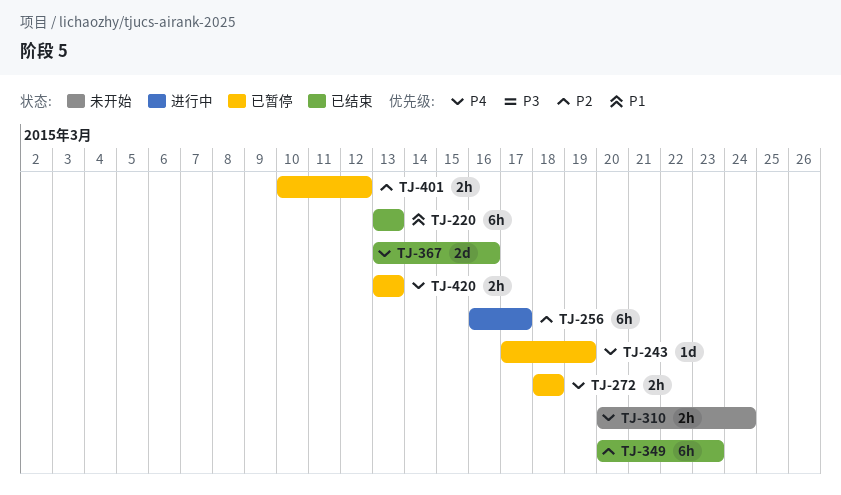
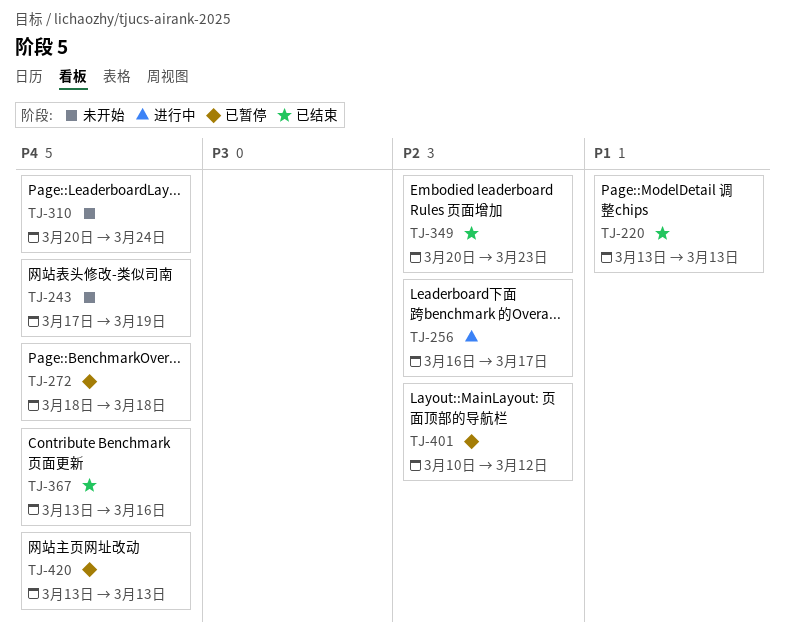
TJ-243, status: 已暂停 -> 未开始

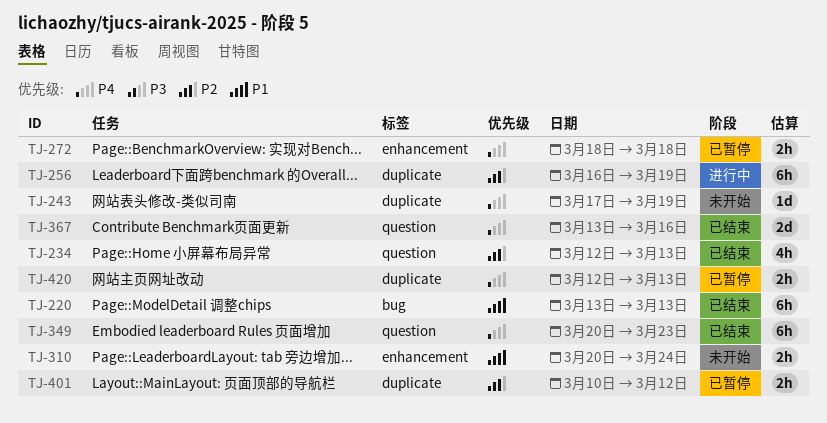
TJ-234: none -> present
TJ-256, due: Mar 17 -> Mar 19
TJ-310, priority: P4 -> P1
TJ-349, priority: P2 -> P4
TJ-420, start: Mar 13 -> Mar 12

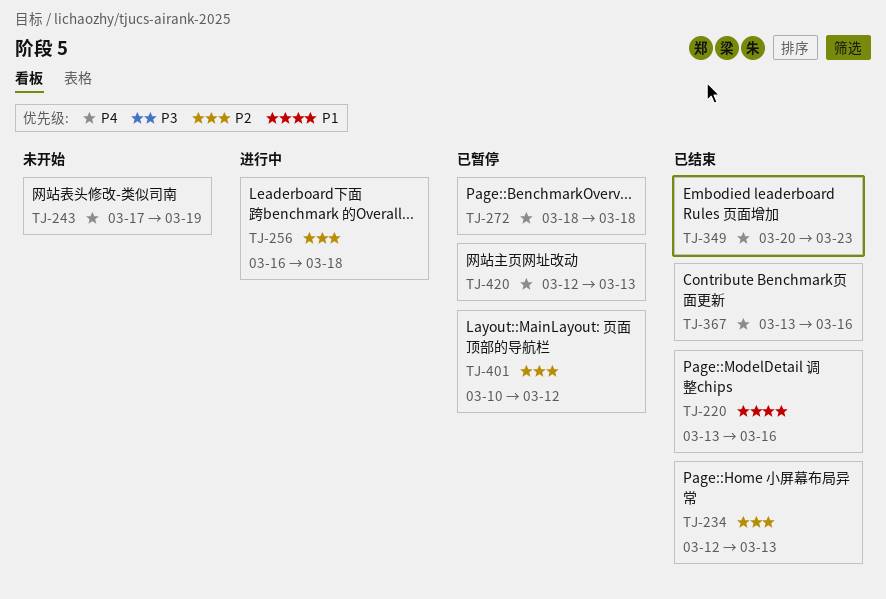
TJ-220, due: Mar 13 -> Mar 16
TJ-256, due: Mar 19 -> Mar 18
TJ-310: present -> none

